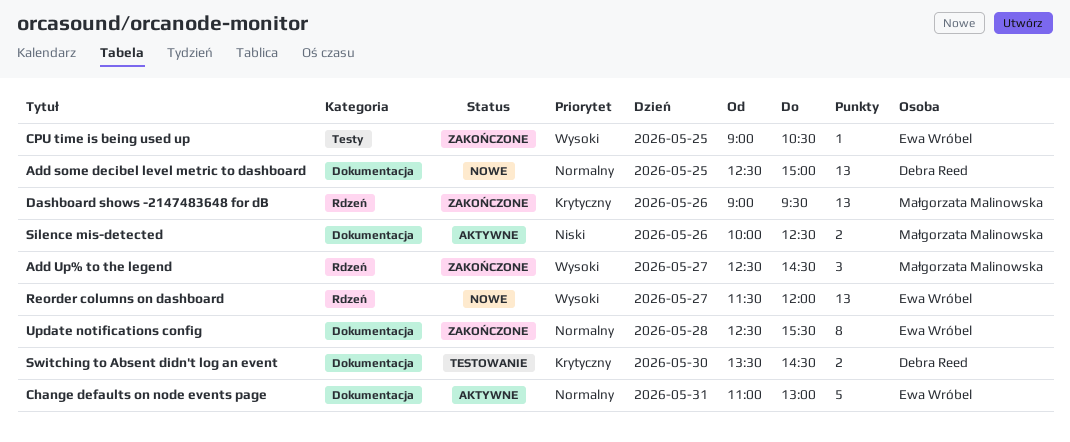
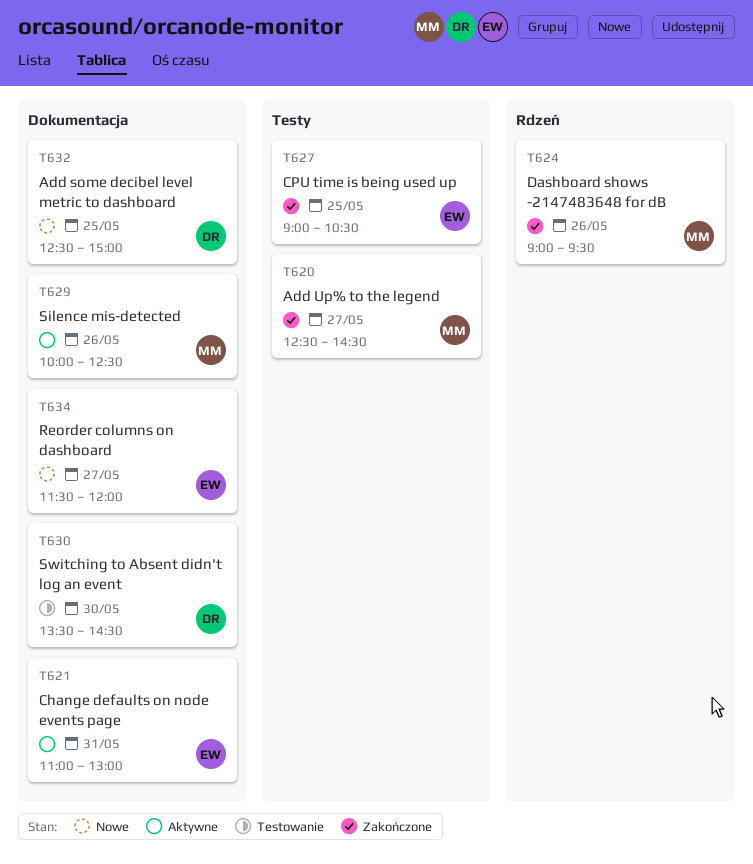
Add Up% to the legend, label: Rdzeń -> Testy
Reorder columns on dashboard, label: Rdzeń -> Dokumentacja
Update notifications config: present -> none

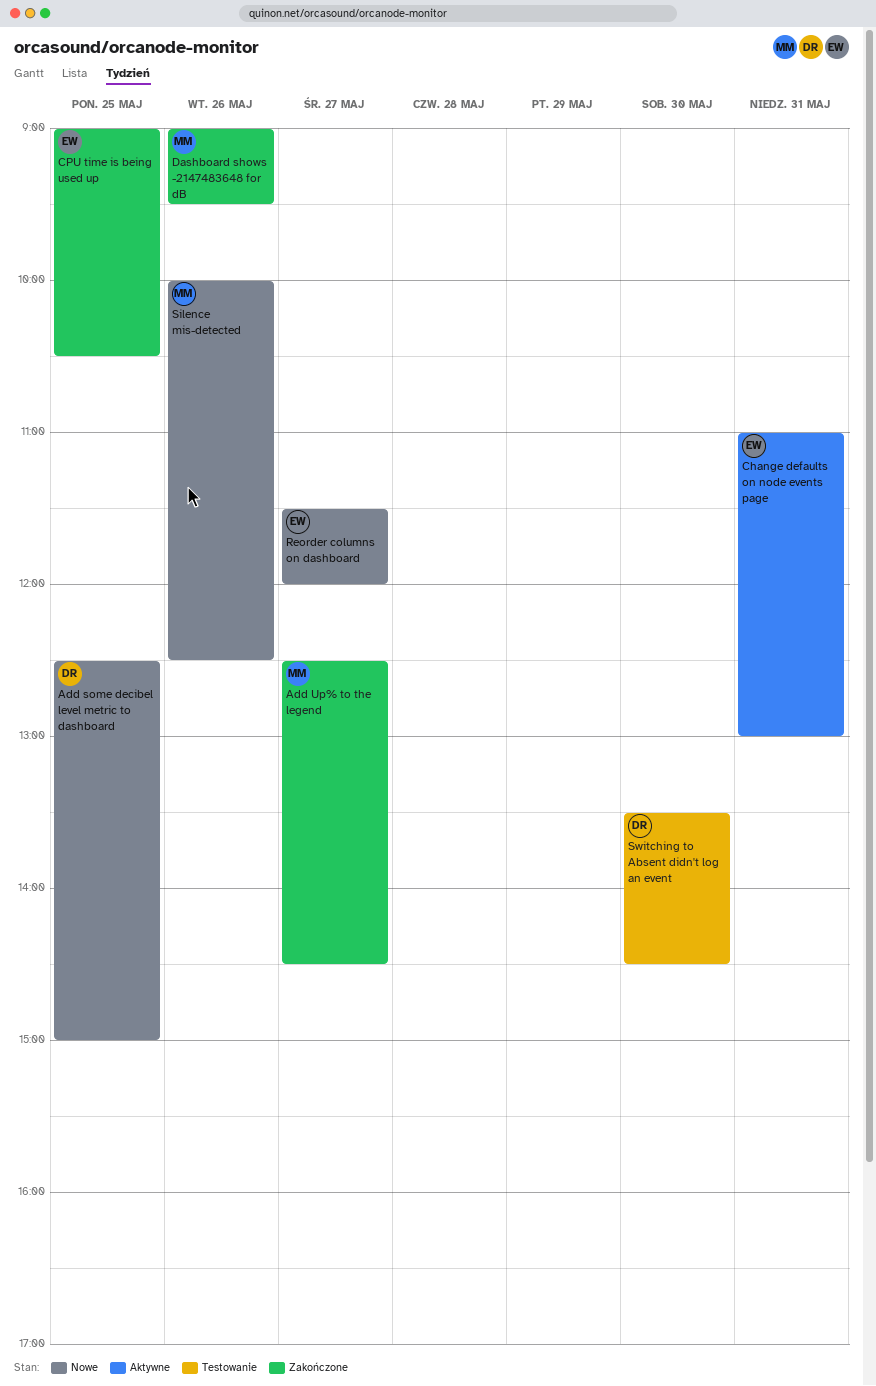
Silence mis-detected, status: Aktywne -> Nowe

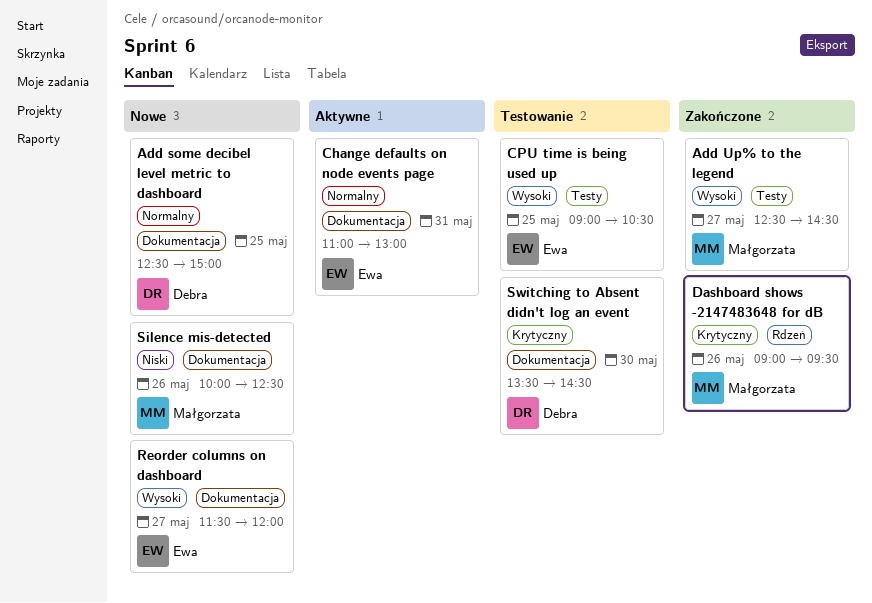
CPU time is being used up, status: Zakończone -> Testowanie

